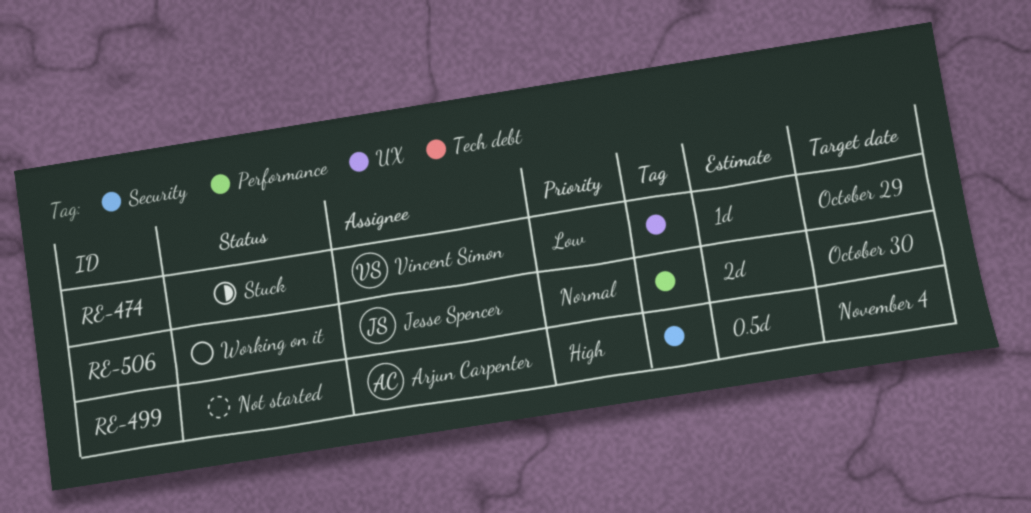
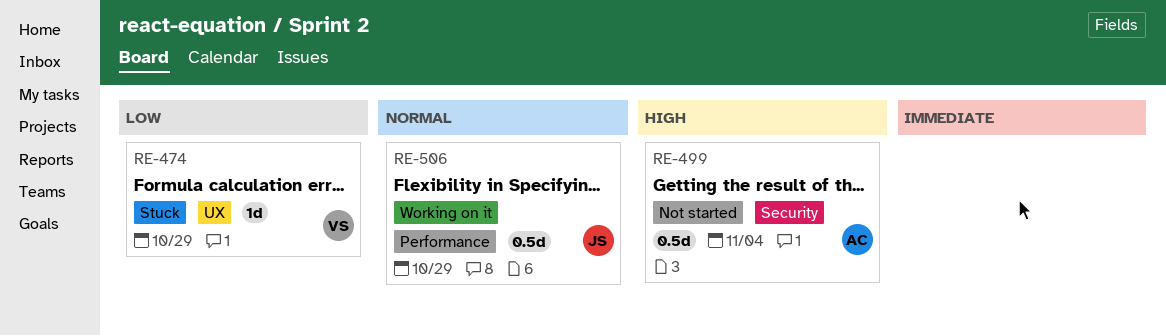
RE-506, estimate: 2d -> 0.5d
RE-506, due: Oct 30 -> Oct 29

